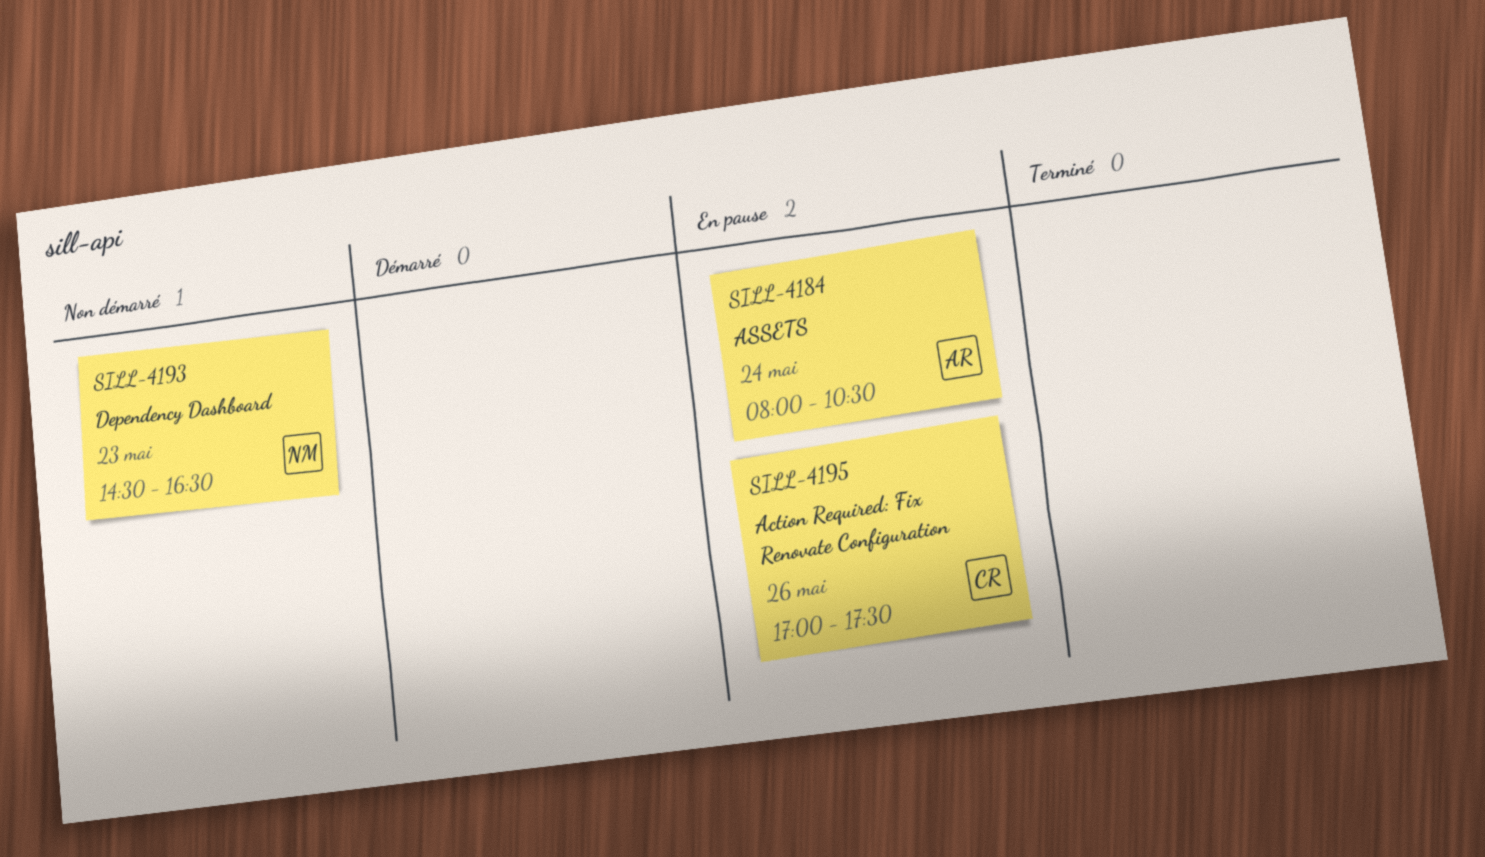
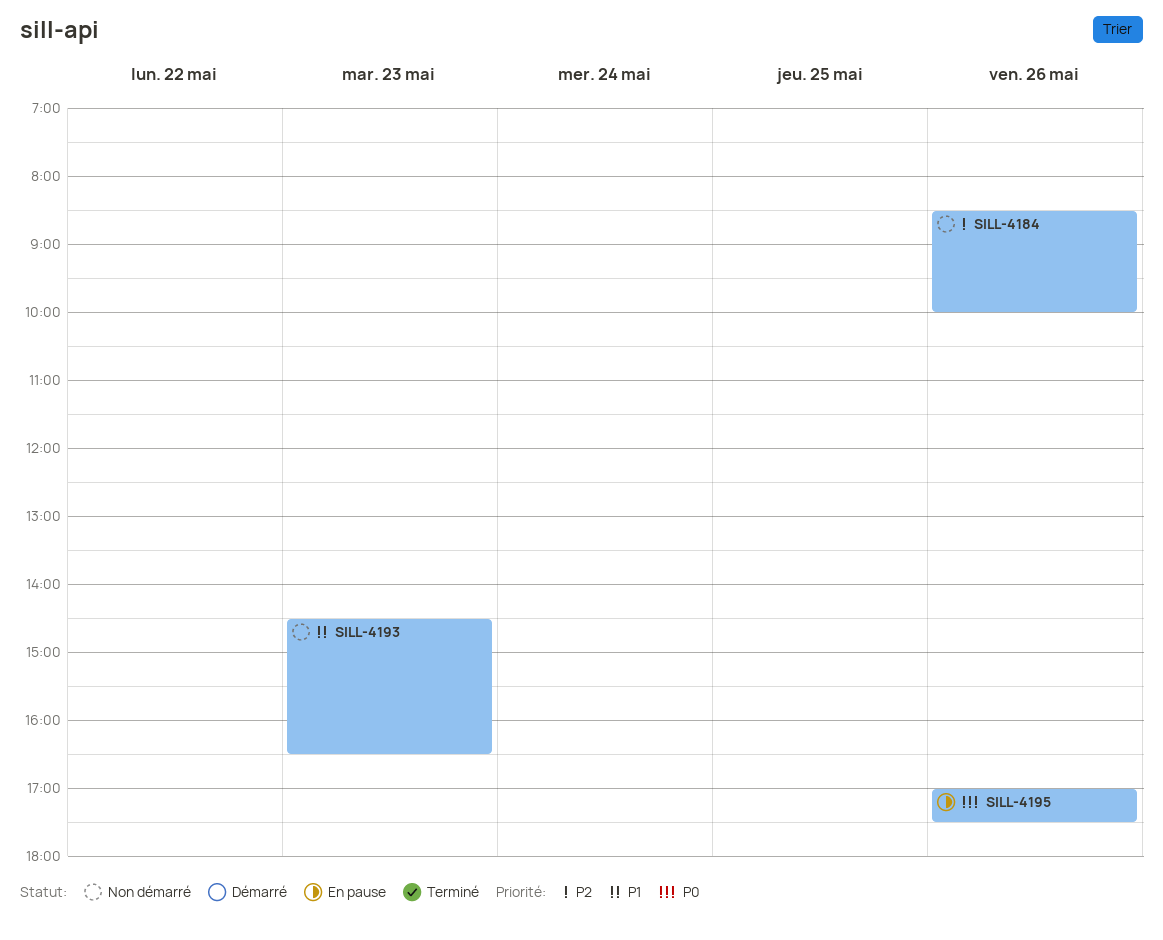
SILL-4184, status: En pause -> Non démarré
SILL-4184, day: May 24 -> May 26
SILL-4184, begins: 08:00 -> 08:30
SILL-4184, ends: 10:30 -> 10:00

